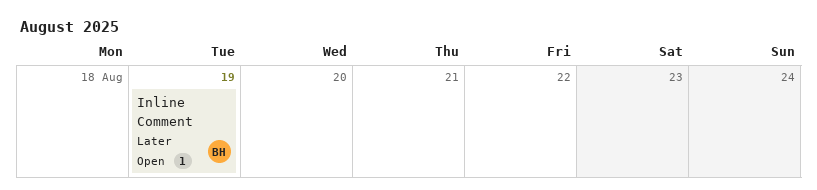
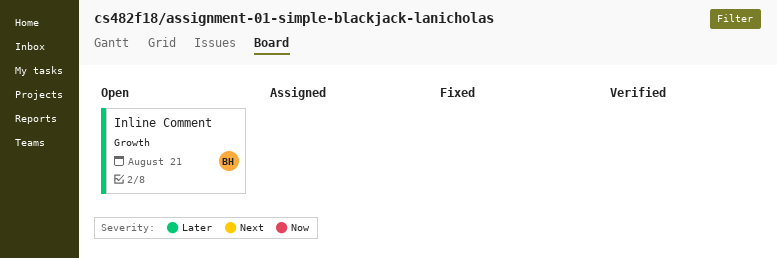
Inline Comment, due: Aug 19 -> Aug 21

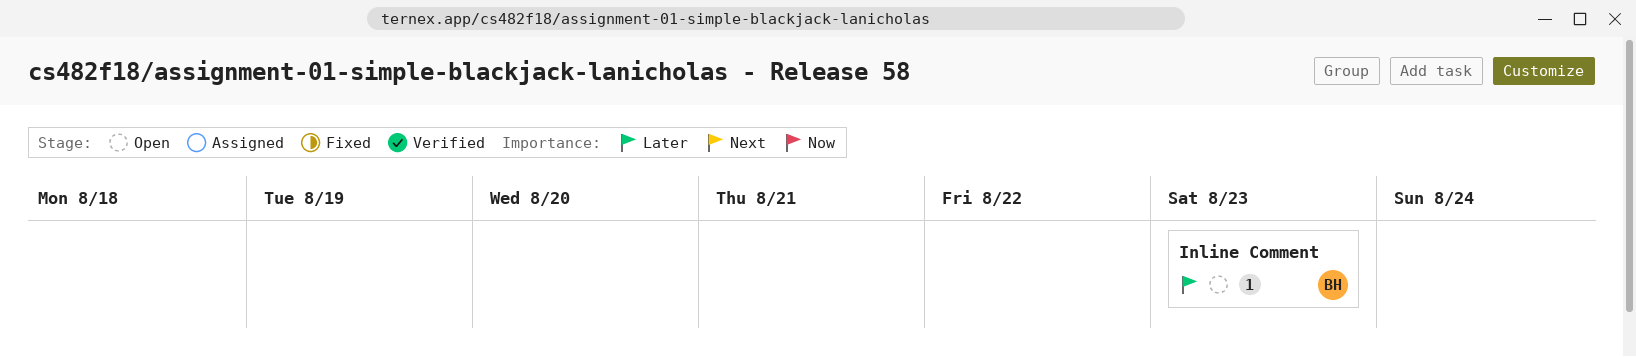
Inline Comment, due: Aug 21 -> Aug 23

